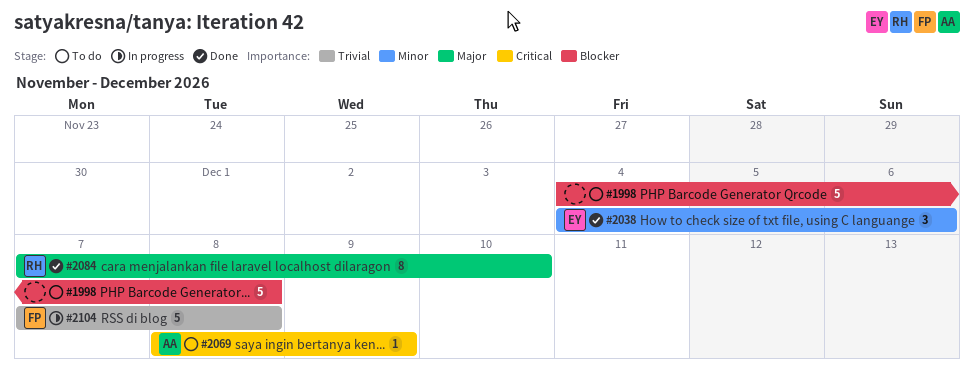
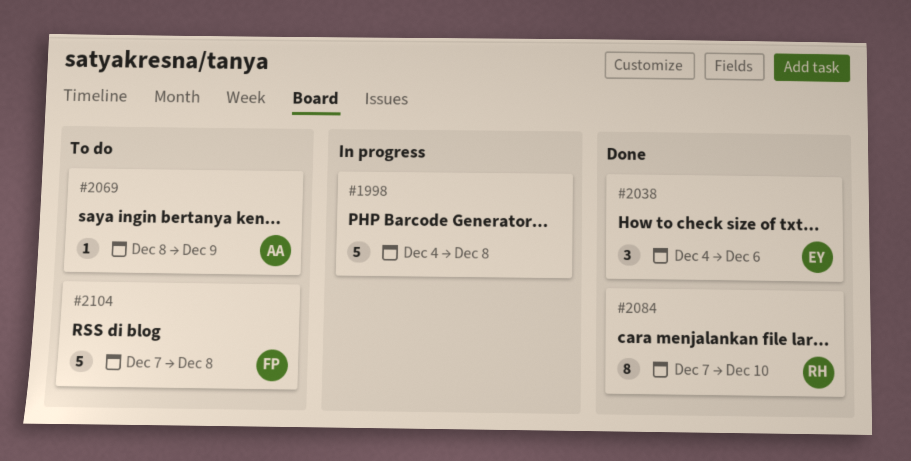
#1998, status: To do -> In progress
#2104, status: In progress -> To do

